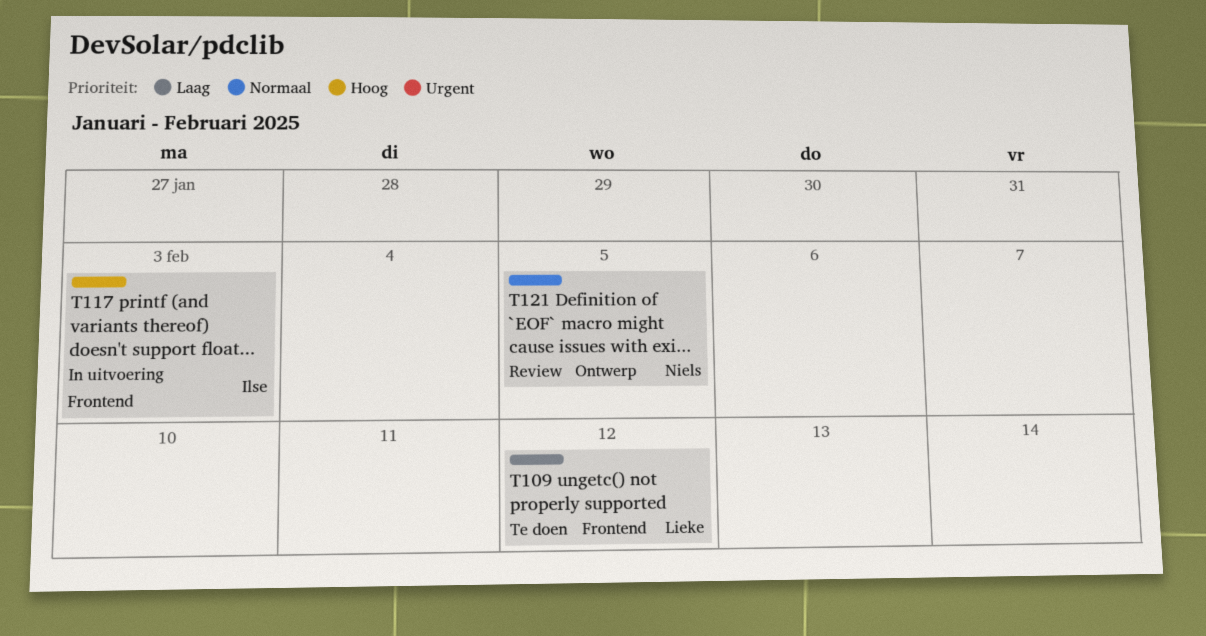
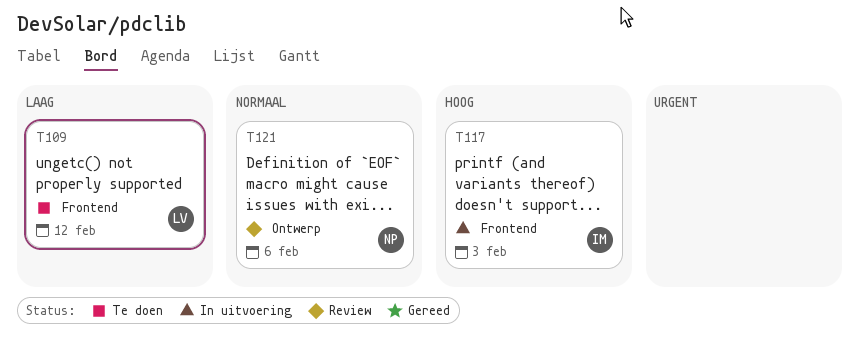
T121, due: Feb 5 -> Feb 6

